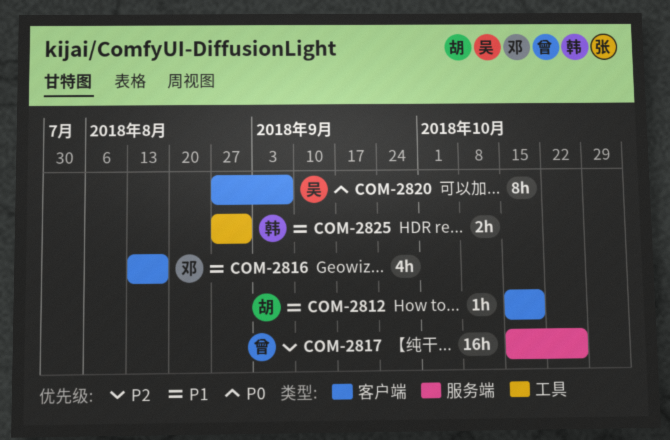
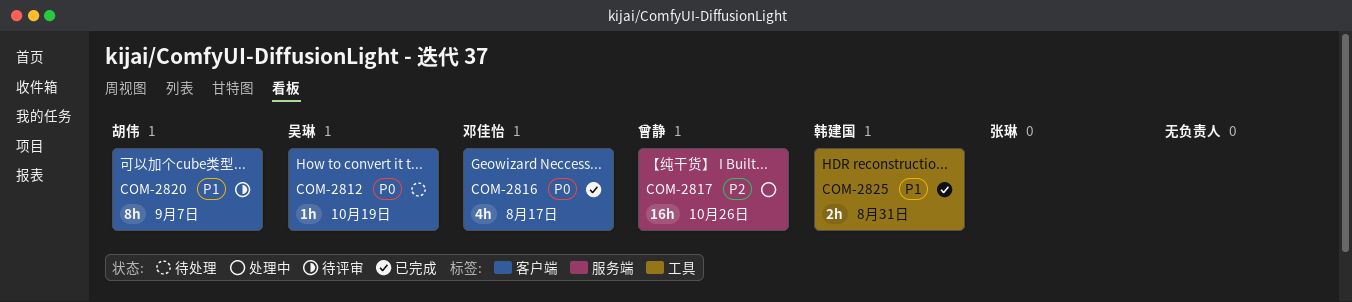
COM-2812, owner: 胡伟 -> 吴琳
COM-2812, priority: P1 -> P0
COM-2816, priority: P1 -> P0
COM-2820, owner: 吴琳 -> 胡伟
COM-2820, priority: P0 -> P1

